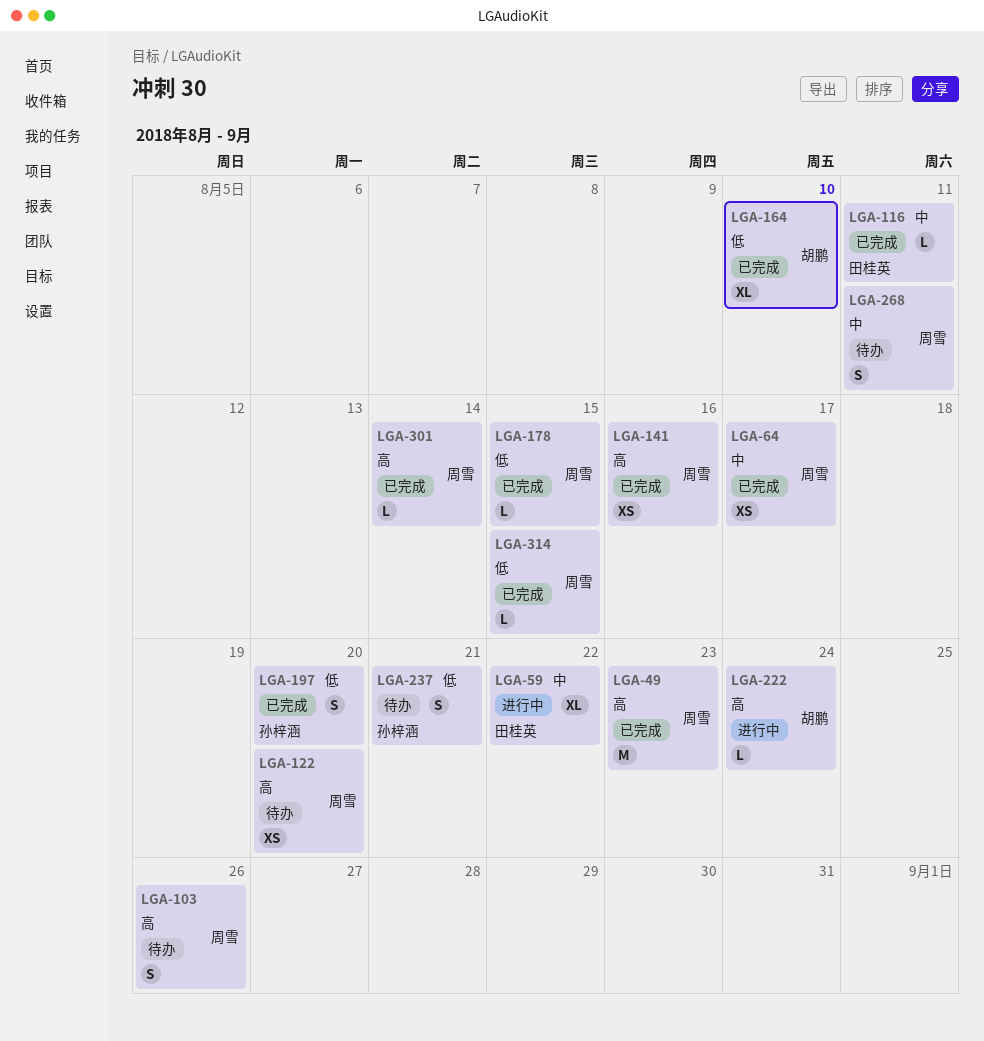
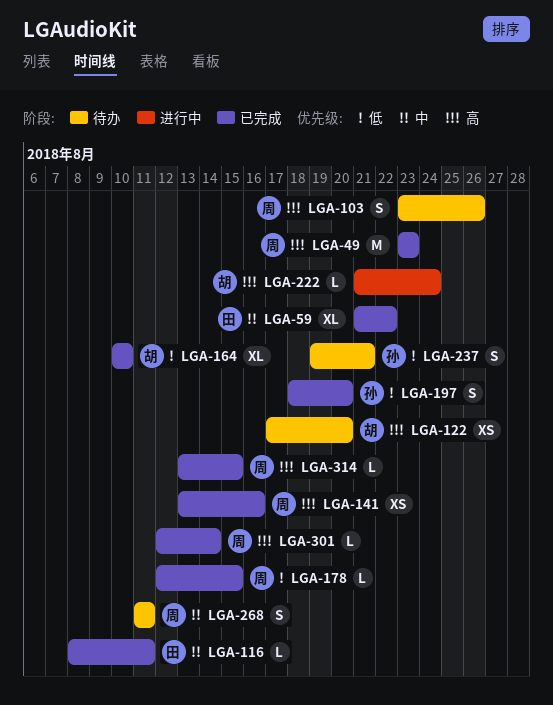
LGA-59, status: 进行中 -> 已完成
LGA-64: present -> none
LGA-122, owner: 周雪 -> 胡鹏
LGA-314, priority: 低 -> 高

